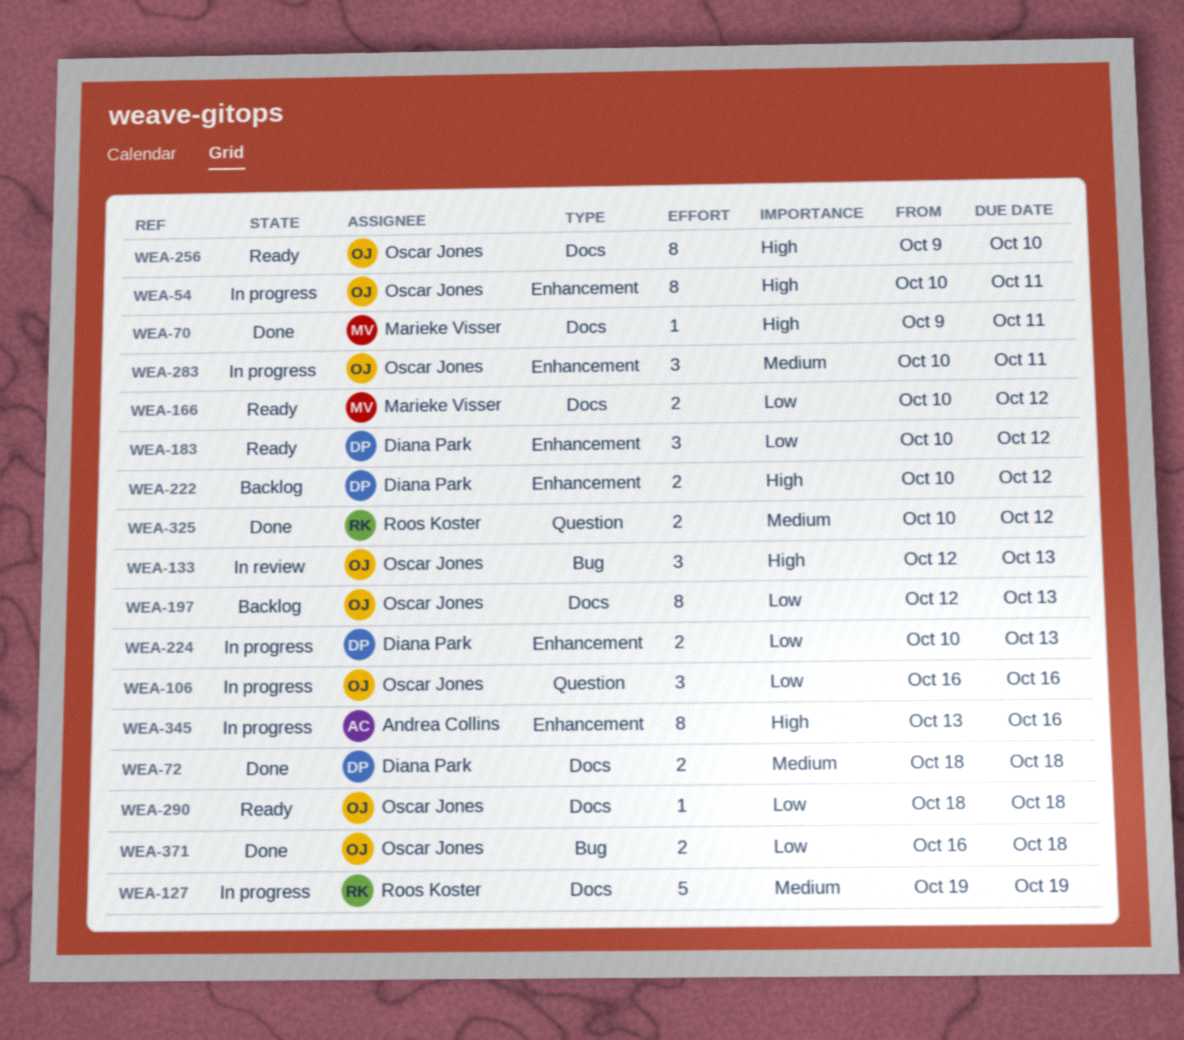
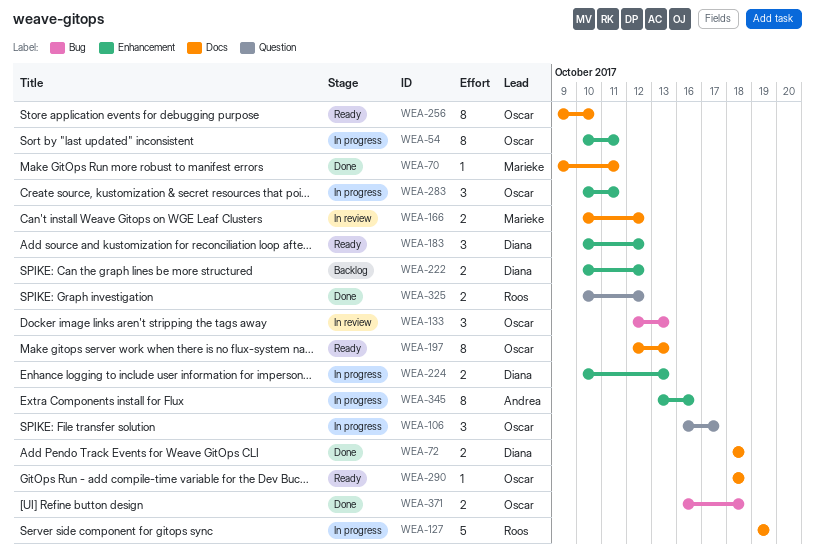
WEA-106, due: Oct 16 -> Oct 17
WEA-166, status: Ready -> In review
WEA-197, status: Backlog -> Ready

